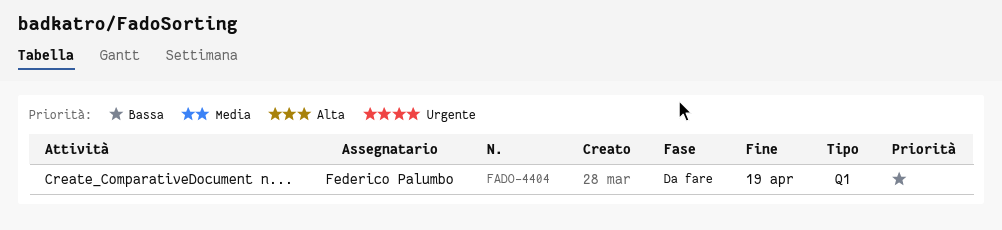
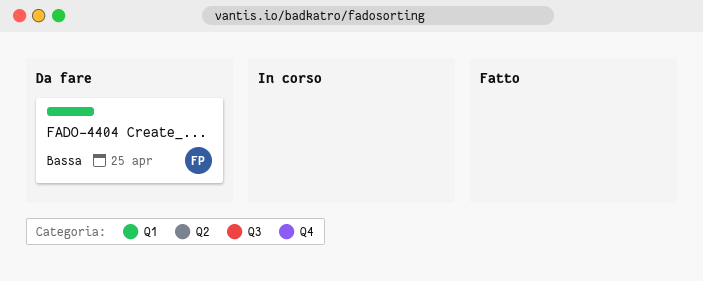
FADO-4404, due: Apr 19 -> Apr 25

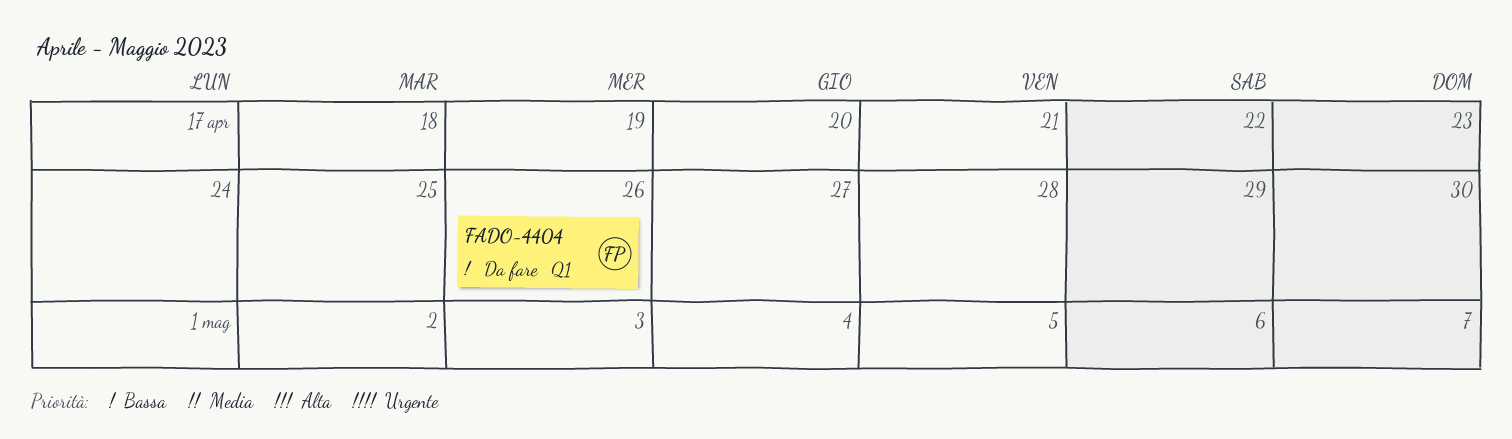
FADO-4404, due: Apr 25 -> Apr 26

